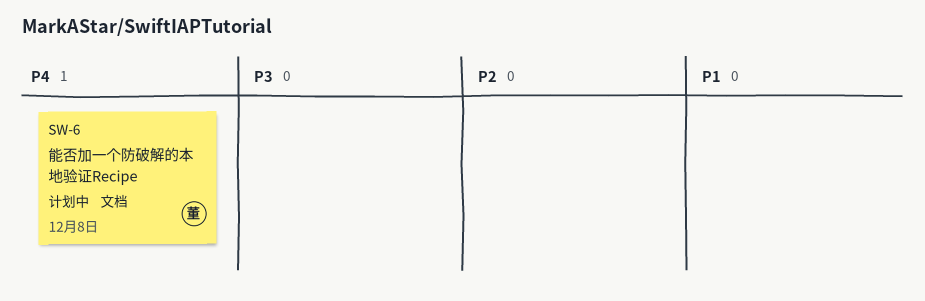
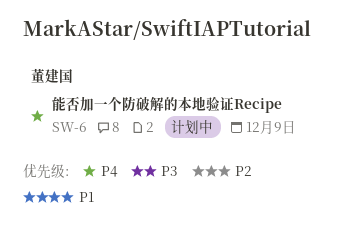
SW-6, due: Dec 8 -> Dec 9

